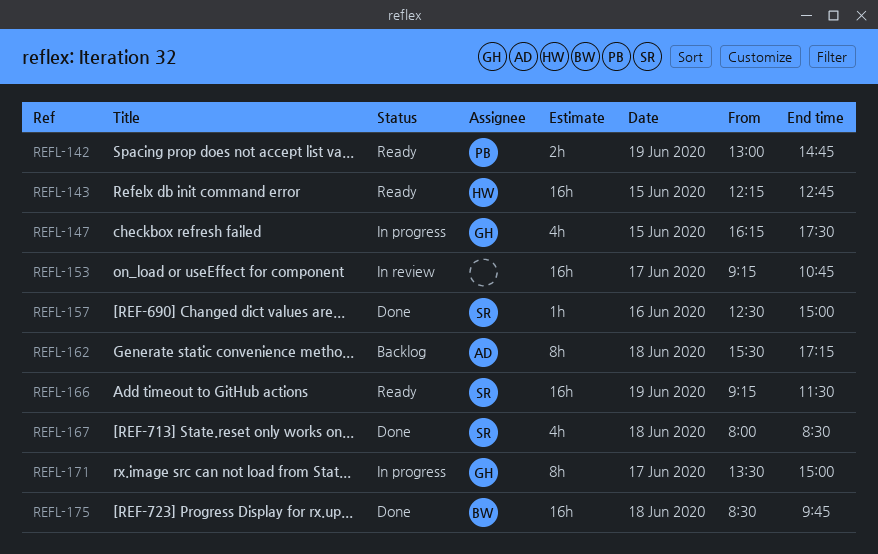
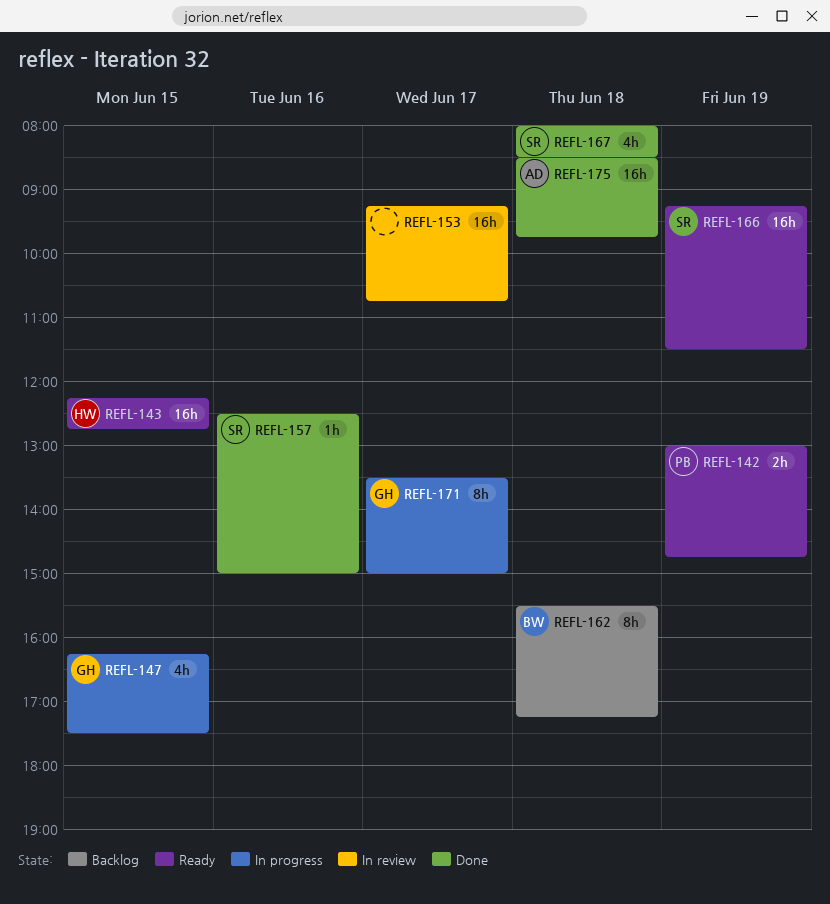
REFL-162, owner: AD -> BW
REFL-175, owner: BW -> AD

